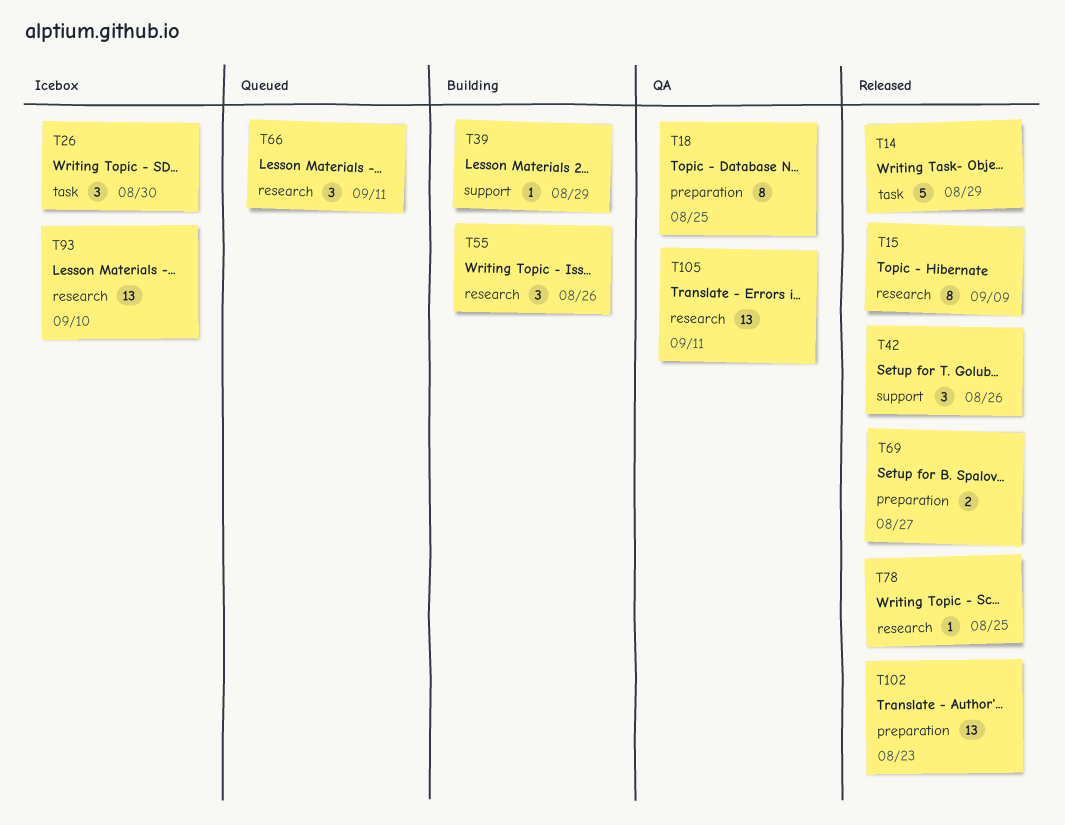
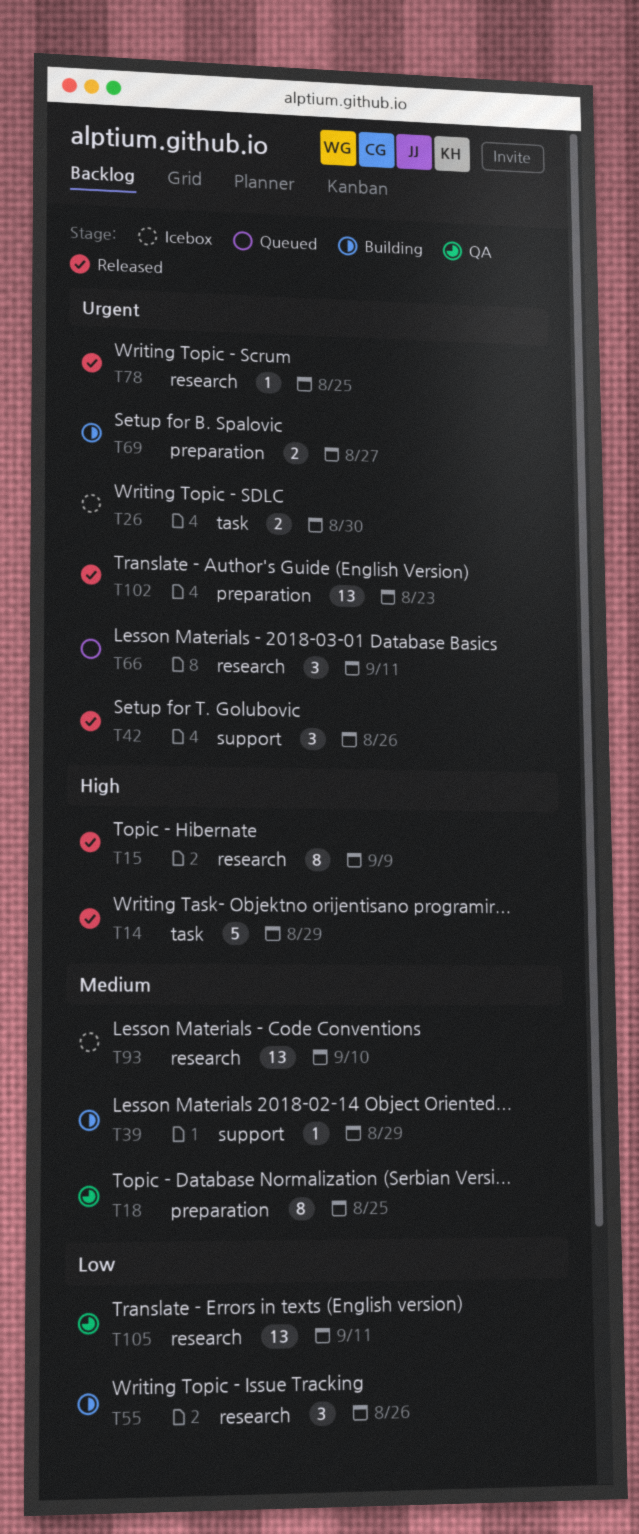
T26, estimate: 3 -> 2
T69, status: Released -> Building

